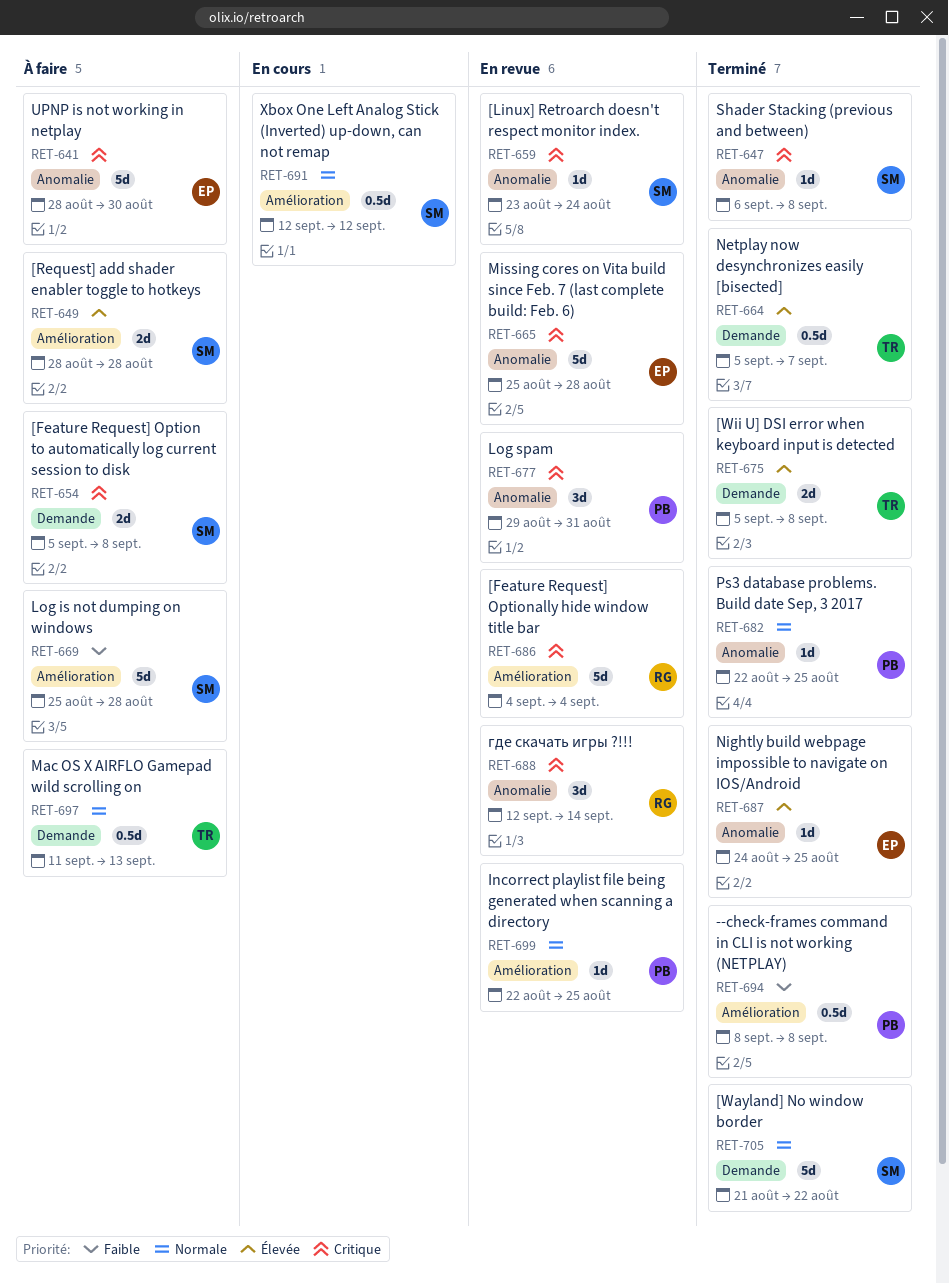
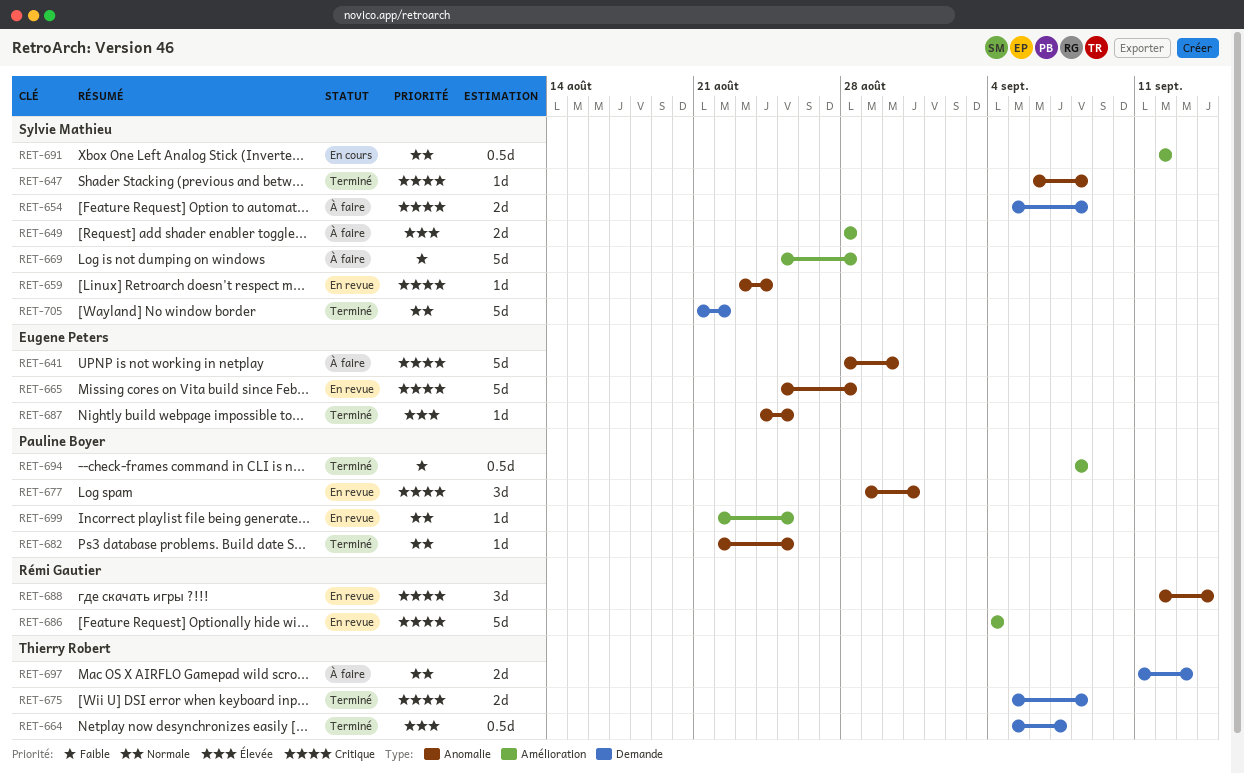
RET-675, priority: Élevée -> Critique
RET-697, estimate: 0.5d -> 2d

